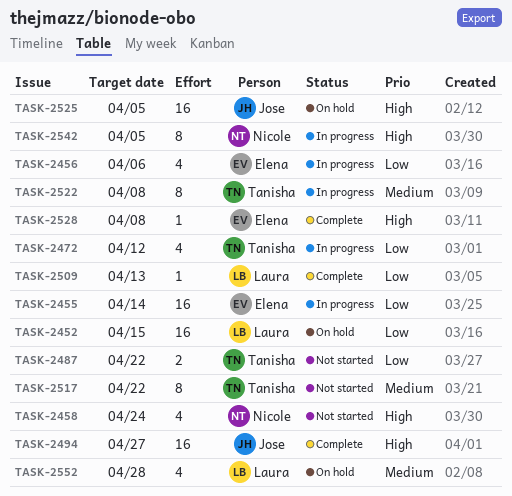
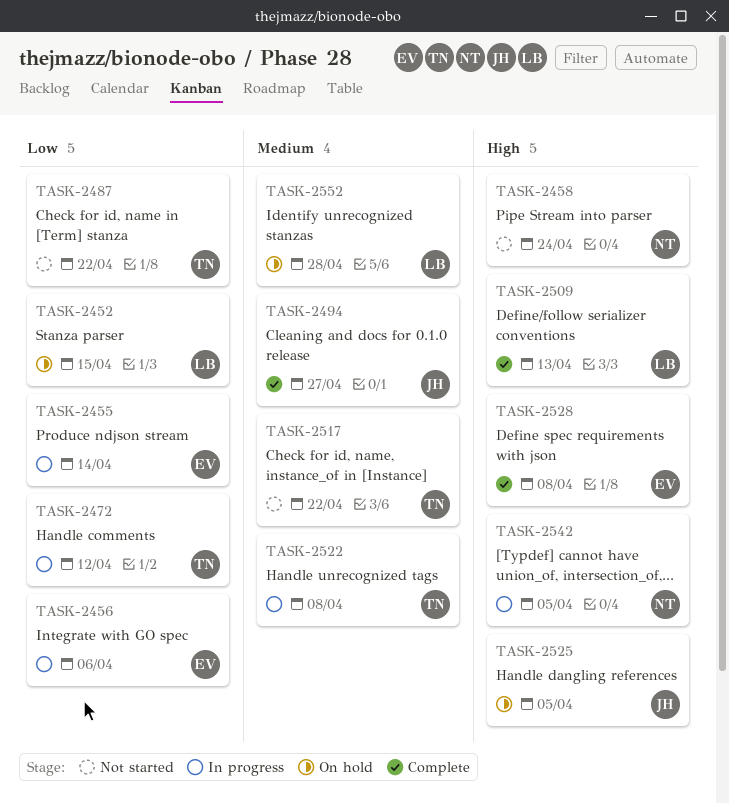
TASK-2494, priority: High -> Medium
TASK-2509, priority: Low -> High

